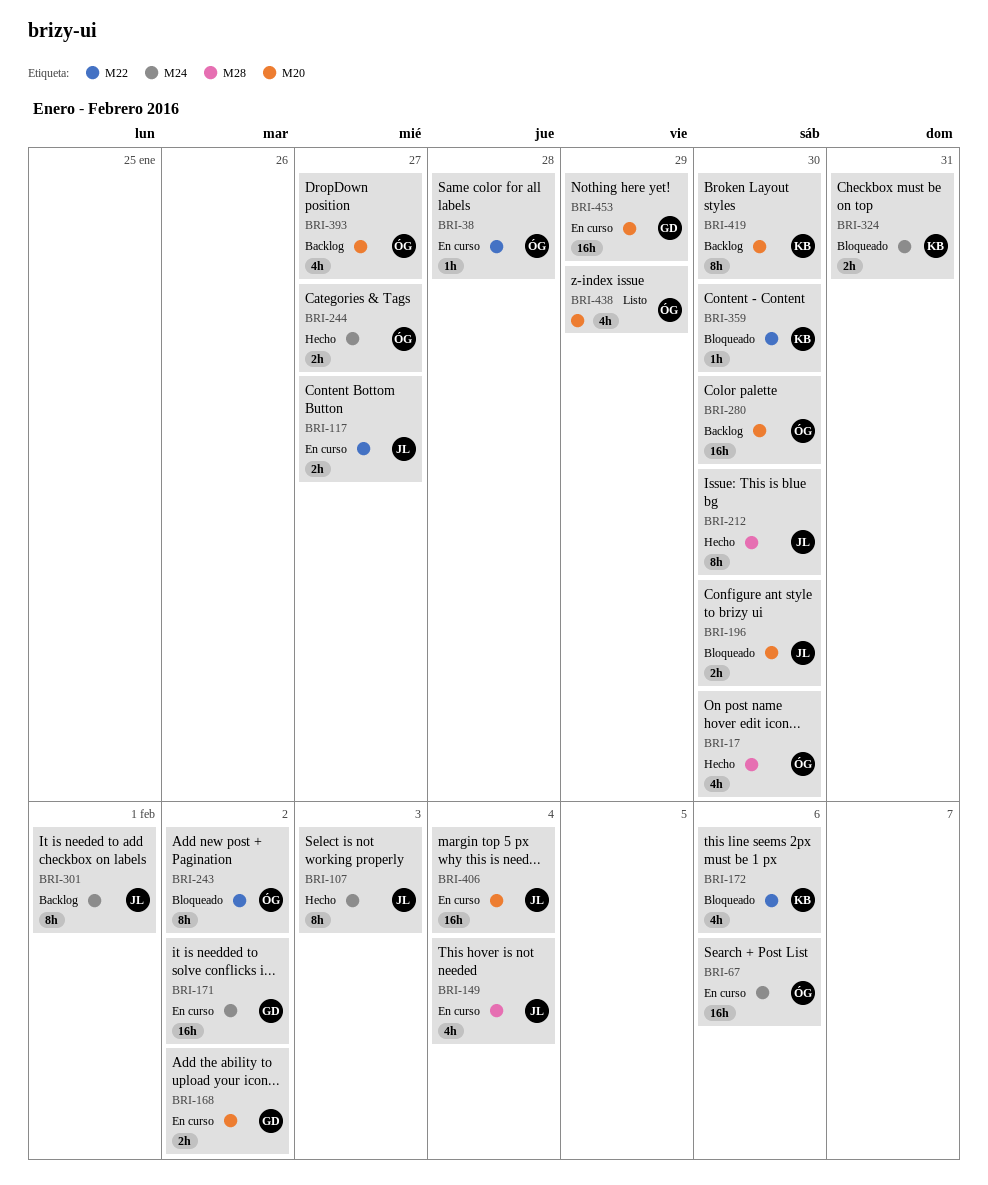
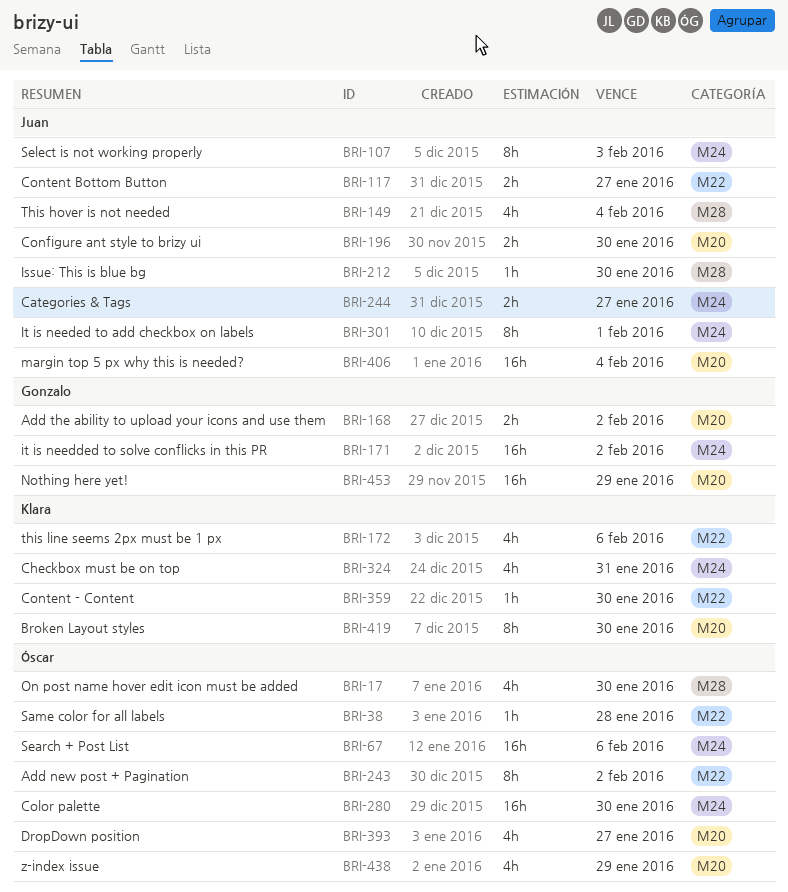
BRI-212, estimate: 8h -> 1h
BRI-244, owner: Óscar -> Juan
BRI-280, label: M20 -> M24
BRI-324, estimate: 2h -> 4h

